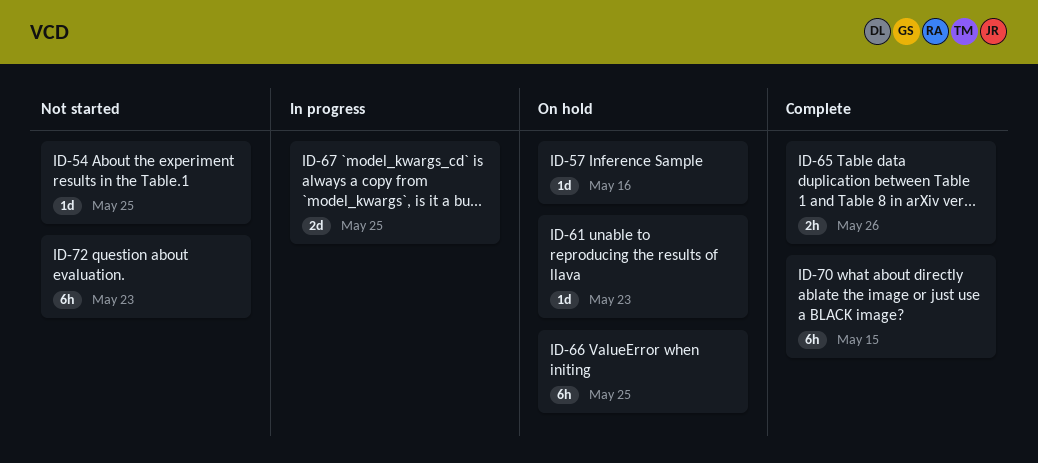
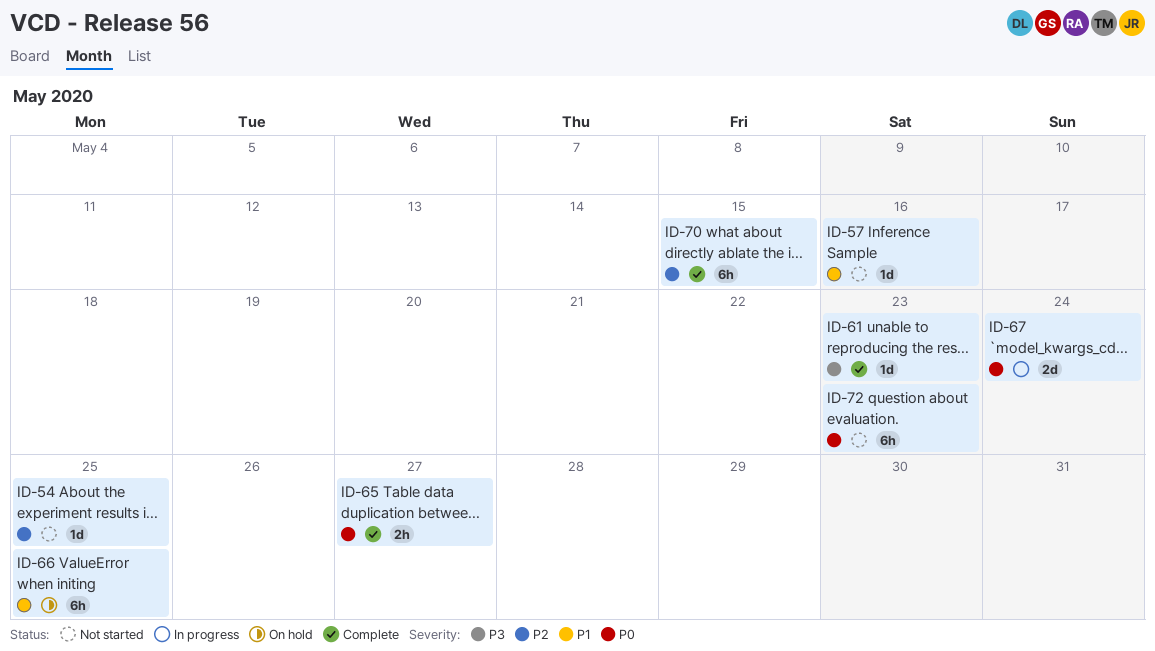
ID-57, status: On hold -> Not started
ID-61, status: On hold -> Complete
ID-65, due: May 26 -> May 27
ID-67, due: May 25 -> May 24

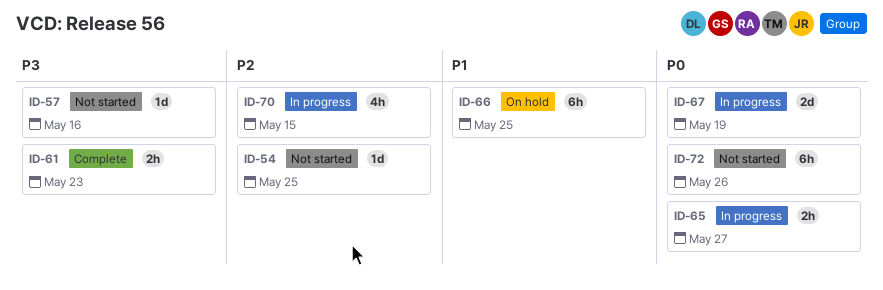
ID-57, priority: P1 -> P3
ID-61, estimate: 1d -> 2h
ID-65, status: Complete -> In progress
ID-67, due: May 24 -> May 19
ID-70, status: Complete -> In progress
ID-70, estimate: 6h -> 4h
ID-72, due: May 23 -> May 26

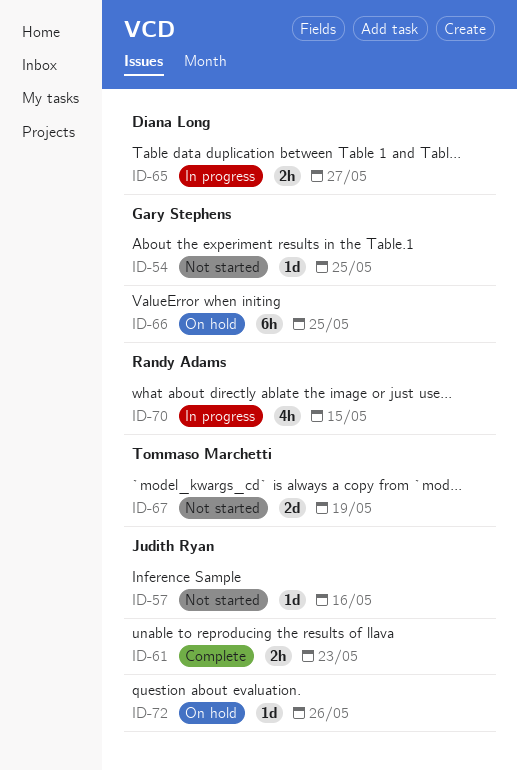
ID-67, status: In progress -> Not started
ID-72, status: Not started -> On hold
ID-72, estimate: 6h -> 1d

